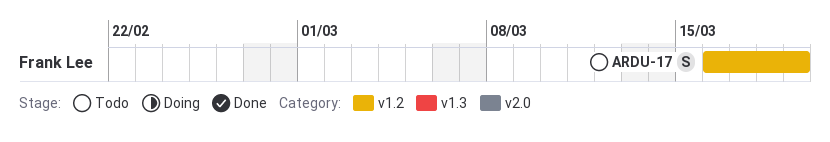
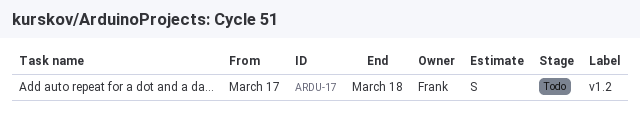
ARDU-17, start: Mar 16 -> Mar 17
ARDU-17, due: Mar 19 -> Mar 18

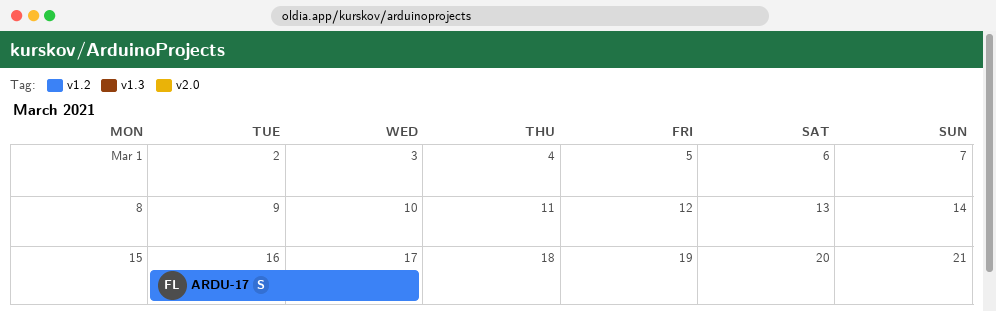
ARDU-17, start: Mar 17 -> Mar 16
ARDU-17, due: Mar 18 -> Mar 17

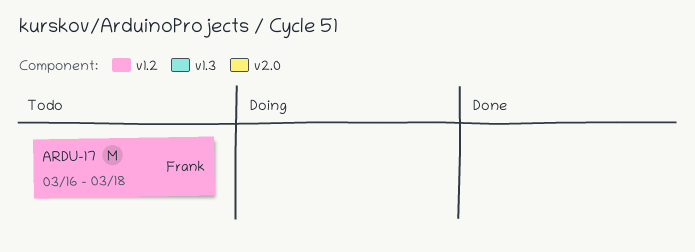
ARDU-17, estimate: S -> M
ARDU-17, due: Mar 17 -> Mar 18

